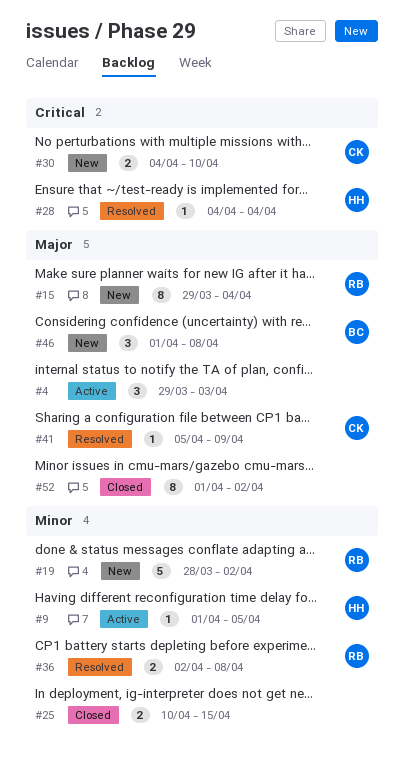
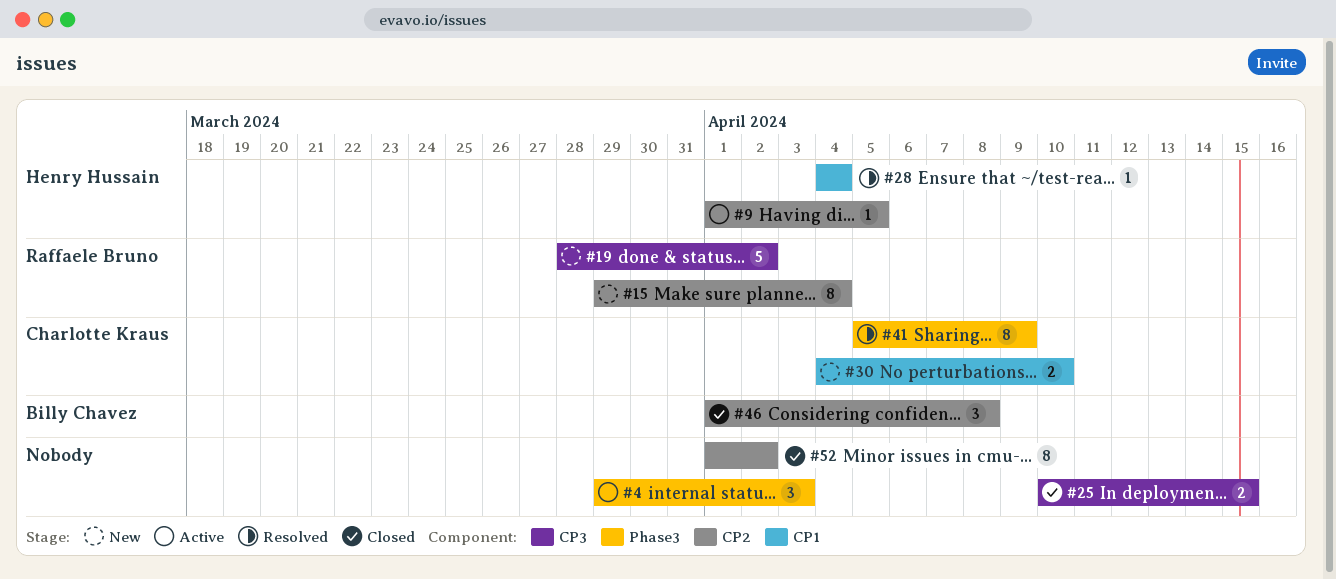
#36: present -> none
#41, estimate: 1 -> 8
#46, status: New -> Closed

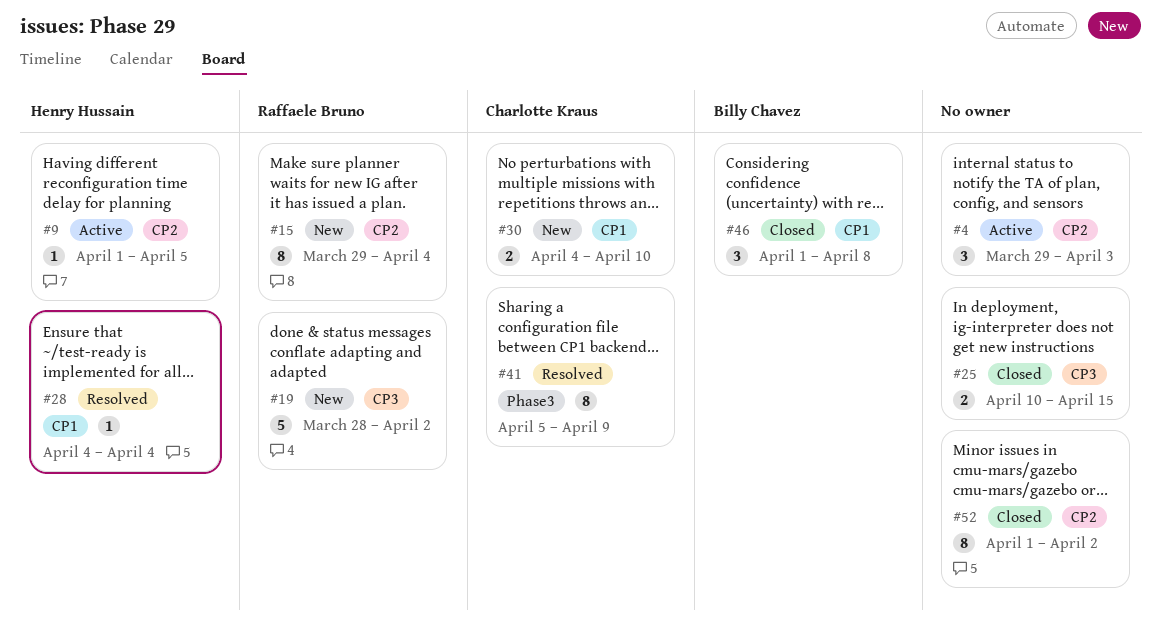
#4, label: Phase3 -> CP2
#46, label: CP2 -> CP1

